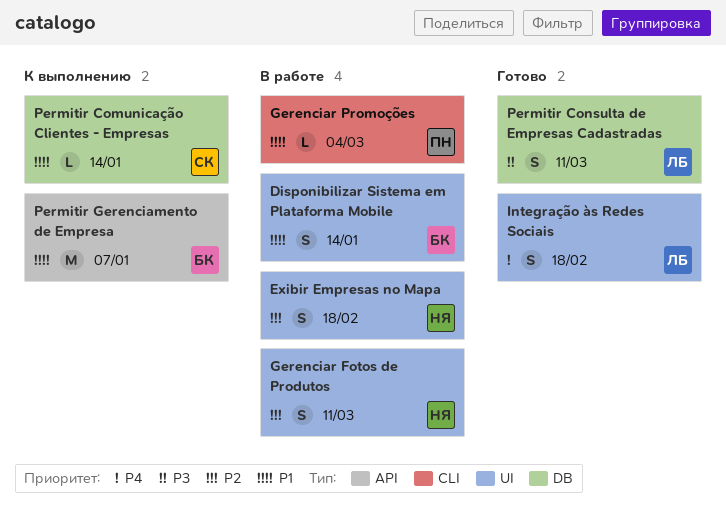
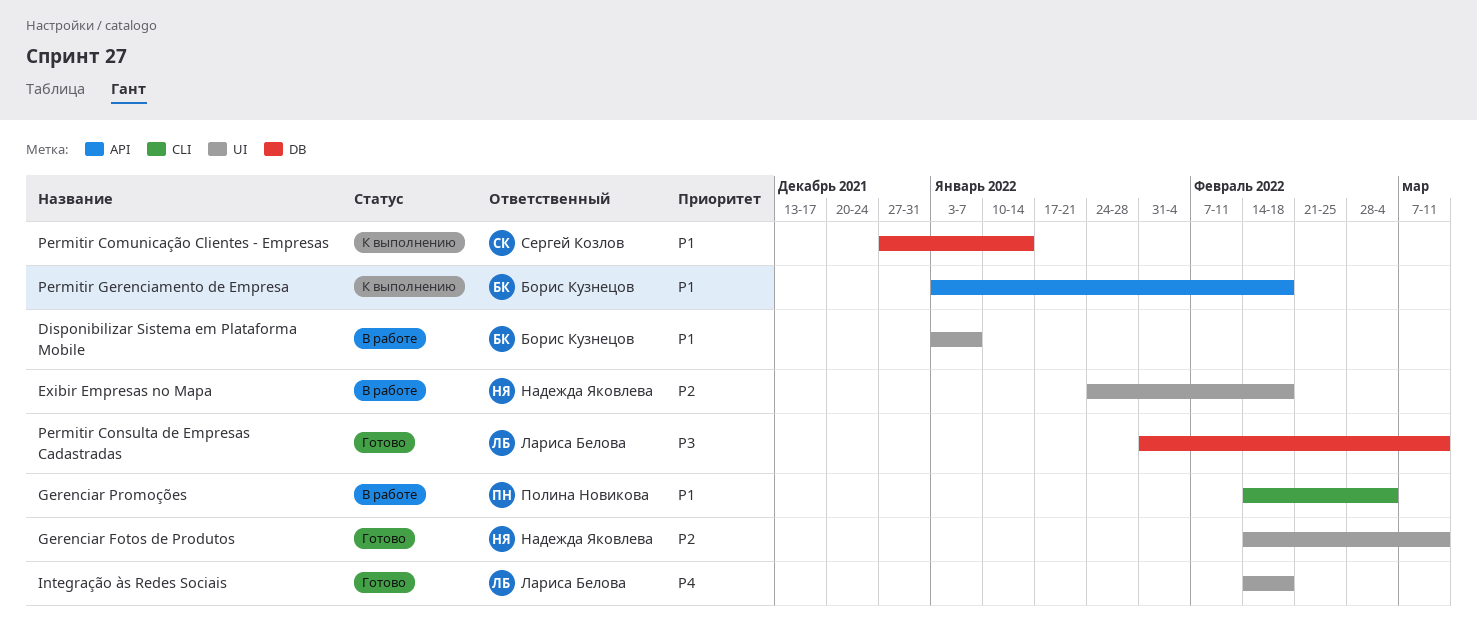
Disponibilizar Sistema em Plataforma Mobile, due: Jan 14 -> Jan 7
Gerenciar Fotos de Produtos, status: В работе -> Готово
Permitir Gerenciamento de Empresa, due: Jan 7 -> Feb 18

